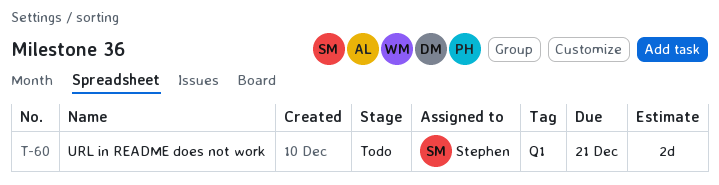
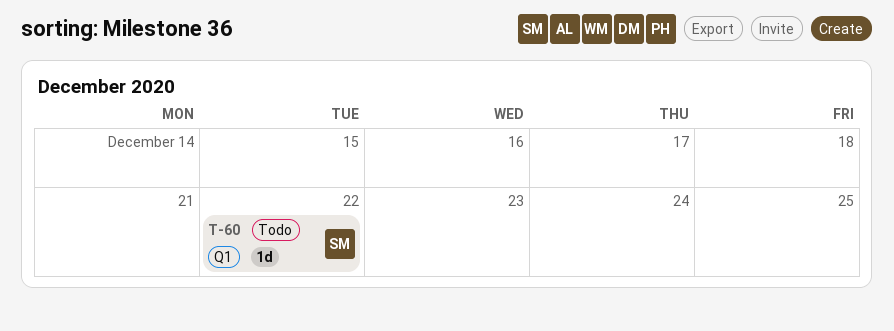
T-60, estimate: 2d -> 1d
T-60, due: Dec 21 -> Dec 22

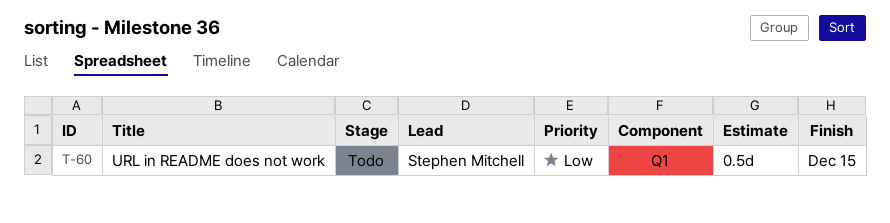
T-60, estimate: 1d -> 0.5d
T-60, due: Dec 22 -> Dec 15

